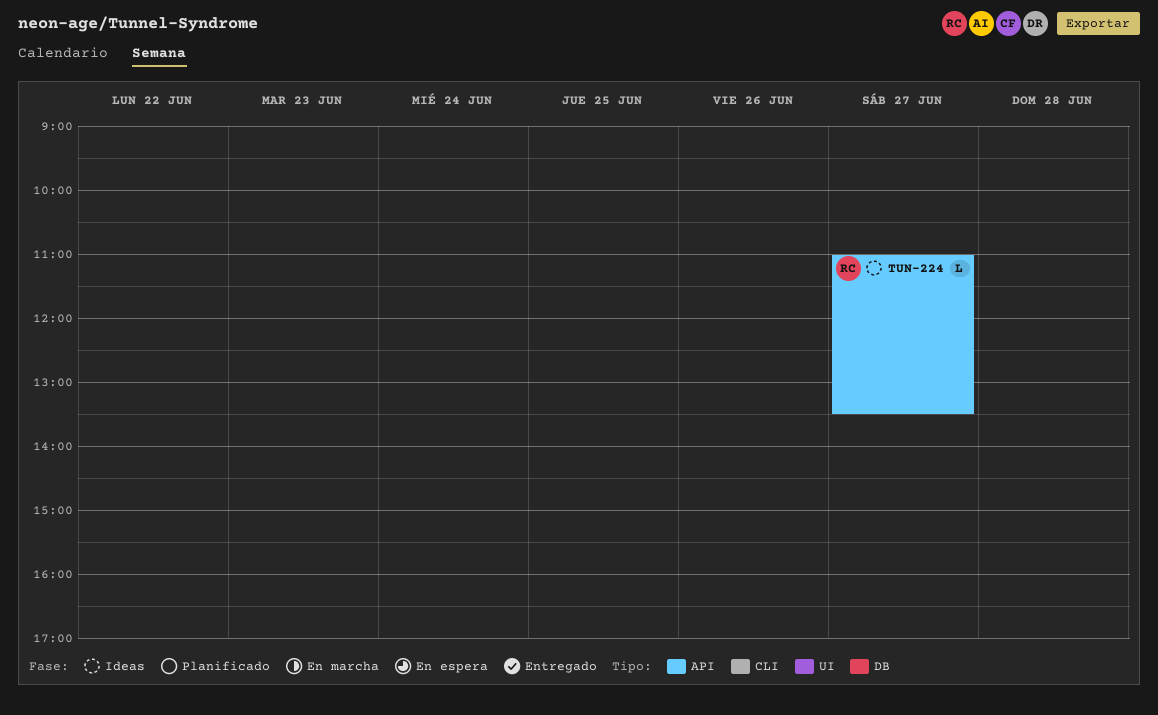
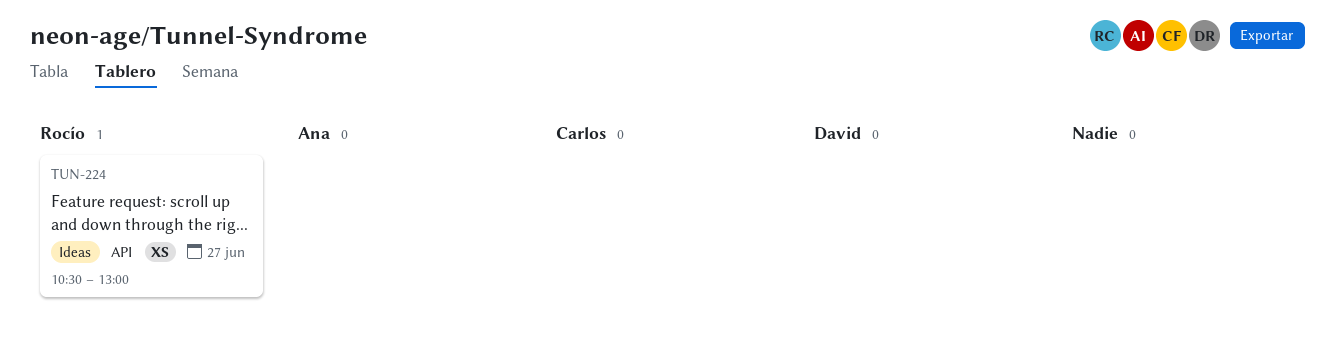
TUN-224, estimate: L -> XS
TUN-224, begins: 11:00 -> 10:30
TUN-224, ends: 13:30 -> 13:00

